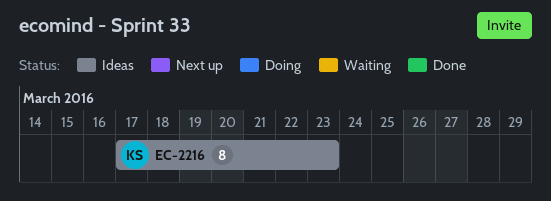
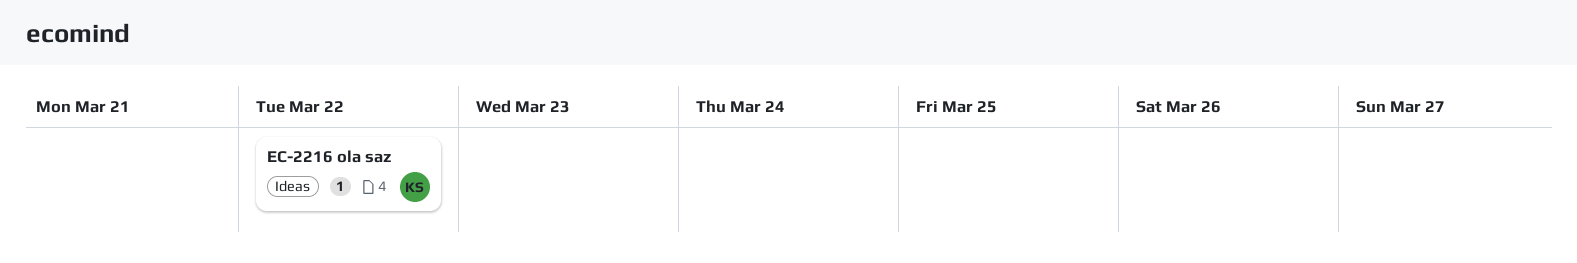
EC-2216, estimate: 8 -> 1
EC-2216, due: Mar 23 -> Mar 22

